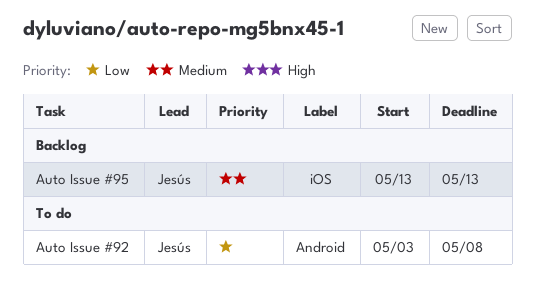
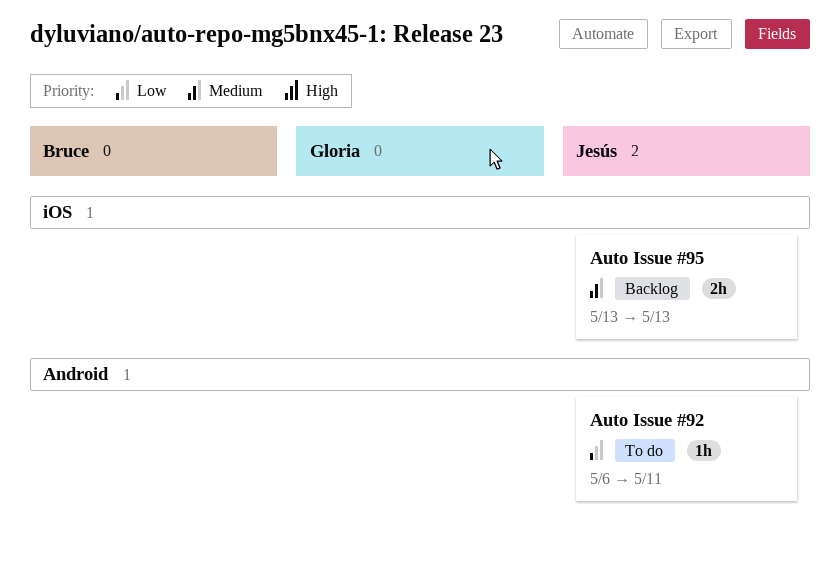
Auto Issue #92, start: May 3 -> May 6
Auto Issue #92, due: May 8 -> May 11

